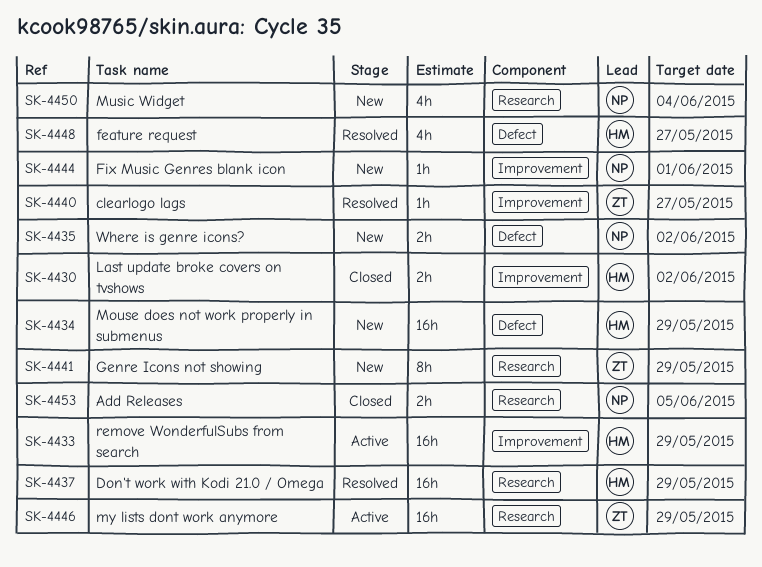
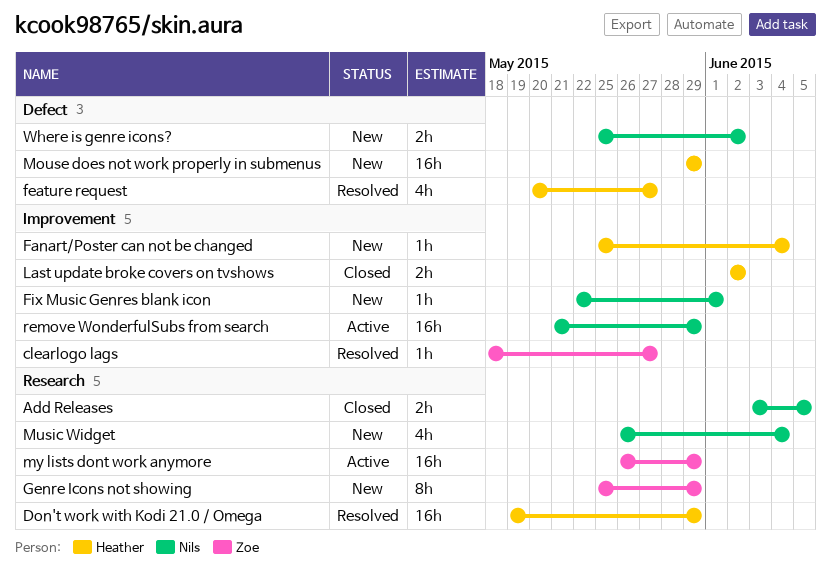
Fanart/Poster can not be changed: none -> present
remove WonderfulSubs from search, owner: Heather -> Nils

